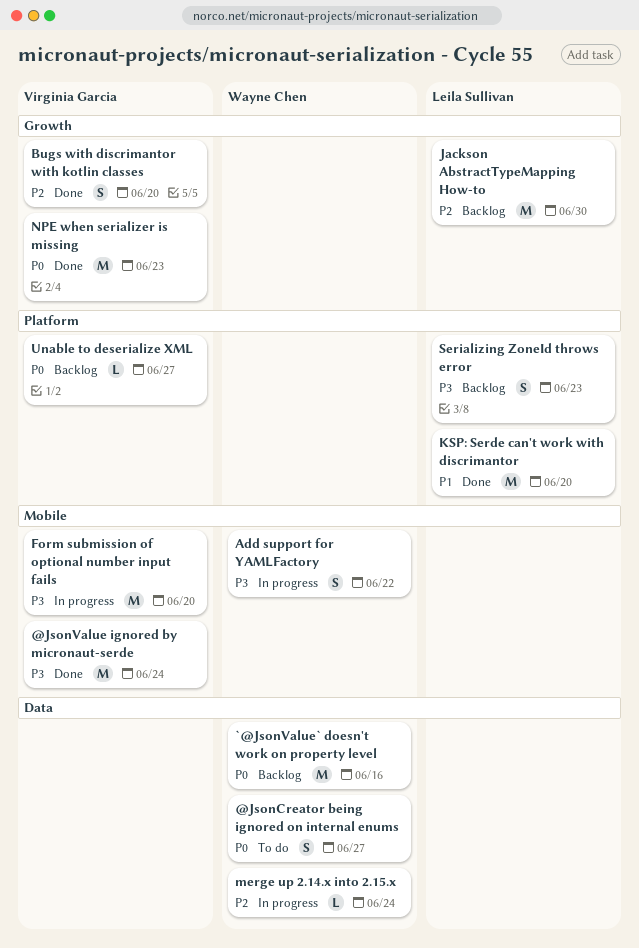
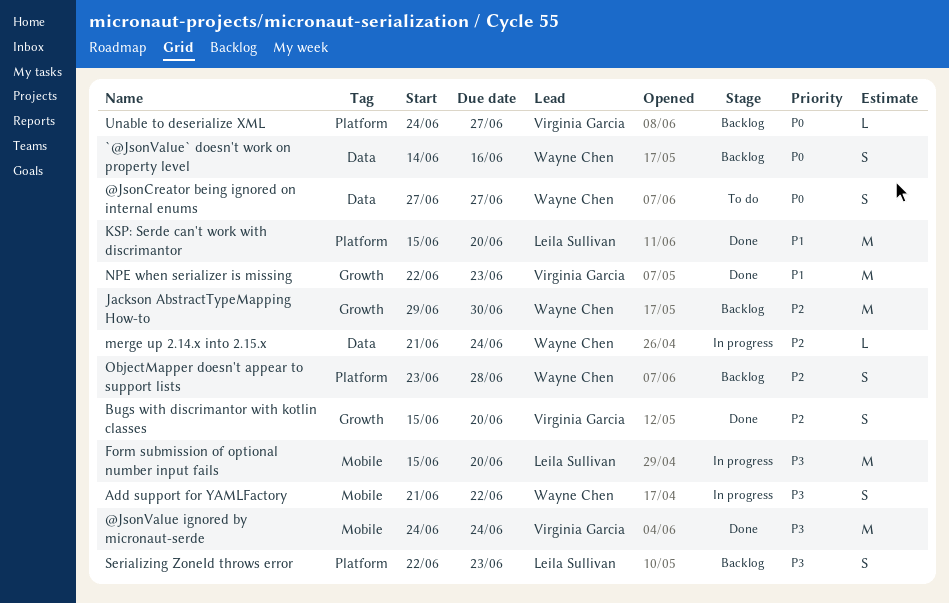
`@JsonValue` doesn't work on property level, estimate: M -> S
Form submission of optional number input fails, owner: Virginia Garcia -> Leila Sullivan
Jackson AbstractTypeMapping How-to, owner: Leila Sullivan -> Wayne Chen
NPE when serializer is missing, priority: P0 -> P1
ObjectMapper doesn't appear to support lists: none -> present

